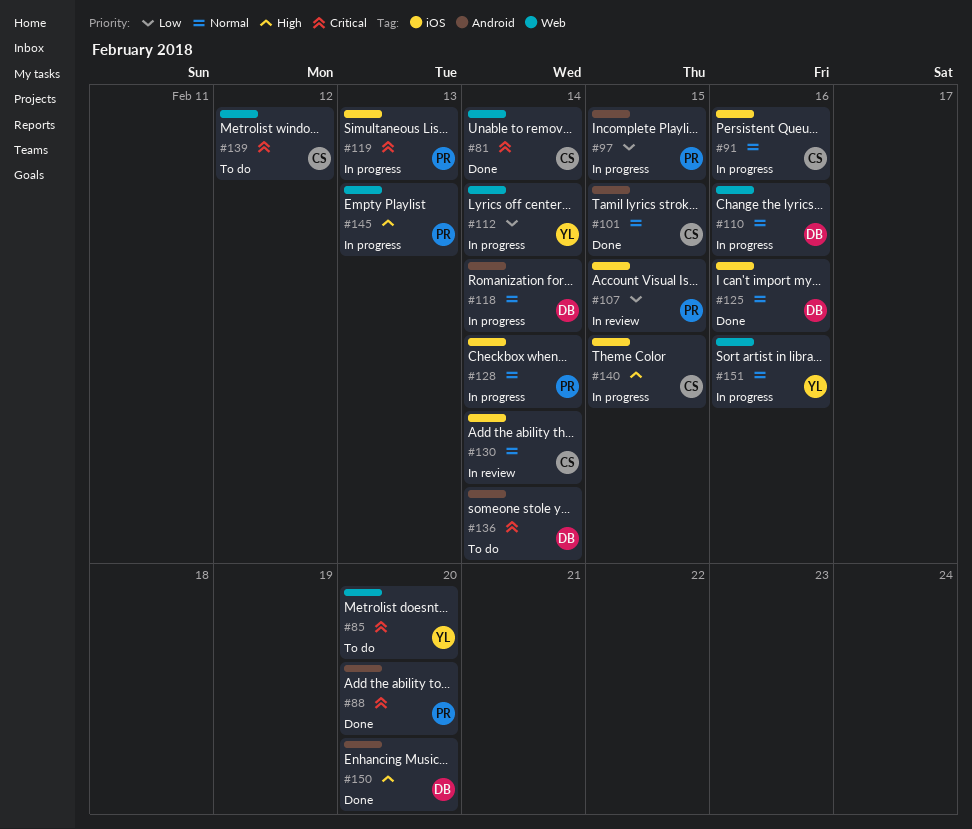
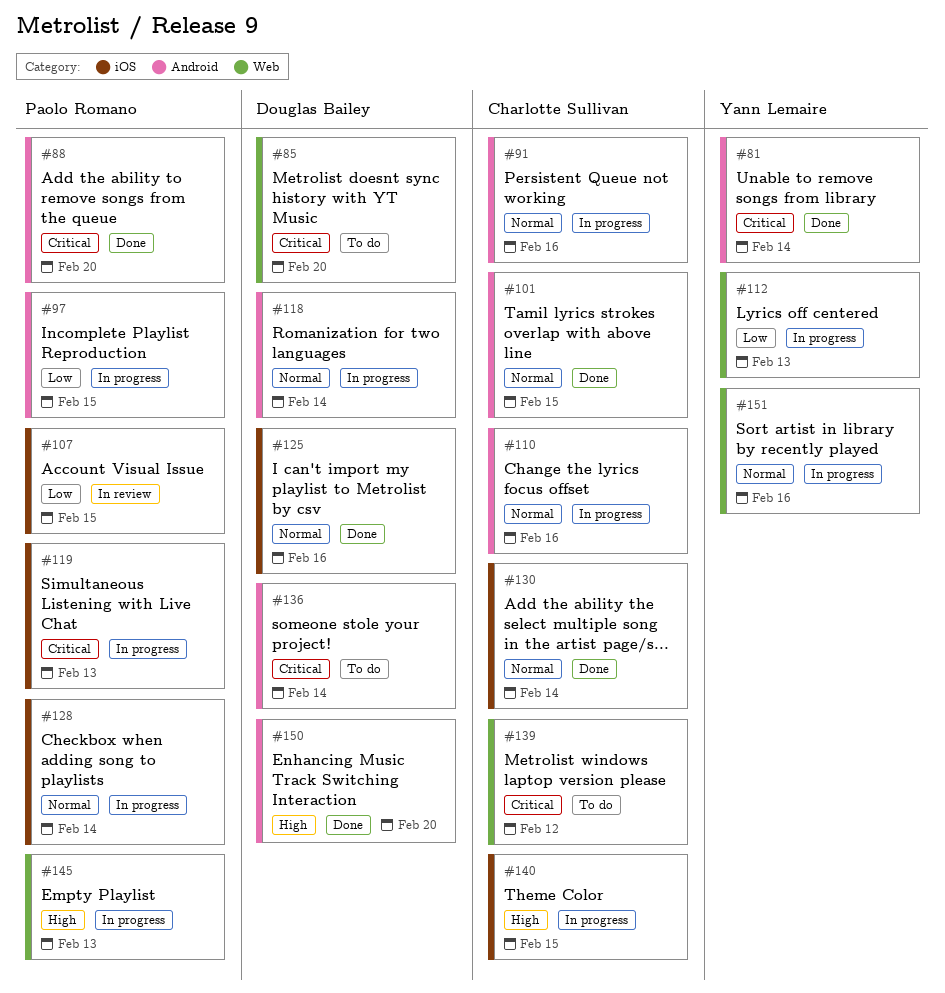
#81, owner: Charlotte Sullivan -> Yann Lemaire
#81, label: Web -> Android
#85, owner: Yann Lemaire -> Douglas Bailey
#91, label: iOS -> Android
#110, owner: Douglas Bailey -> Charlotte Sullivan
#110, label: Web -> Android
#112, due: Feb 14 -> Feb 13
#130, status: In review -> Done

